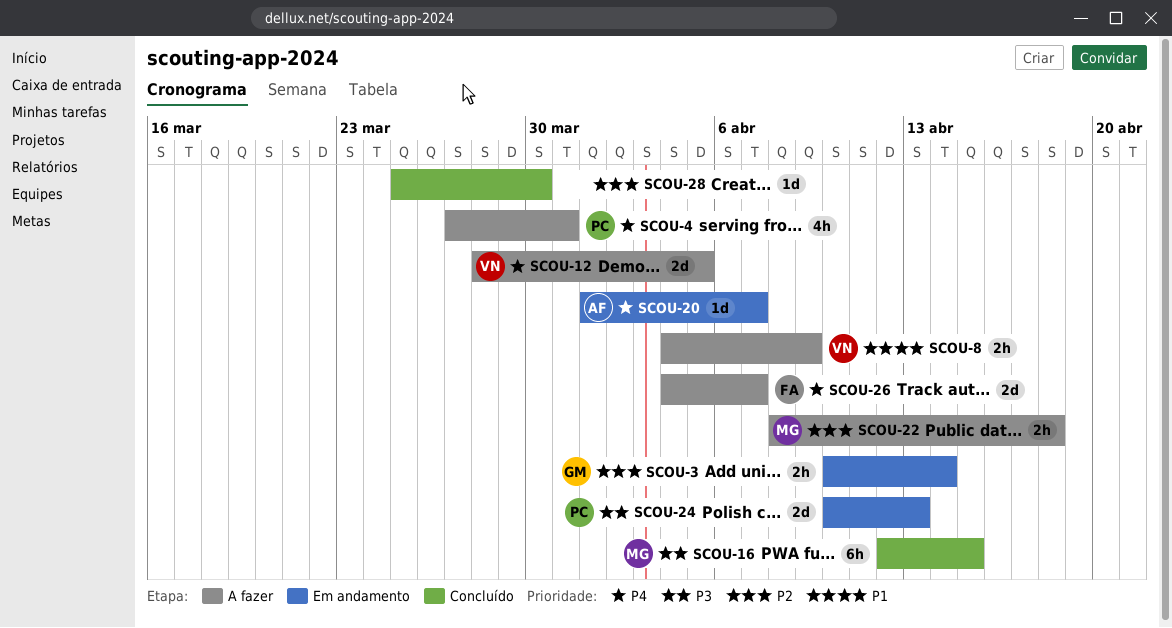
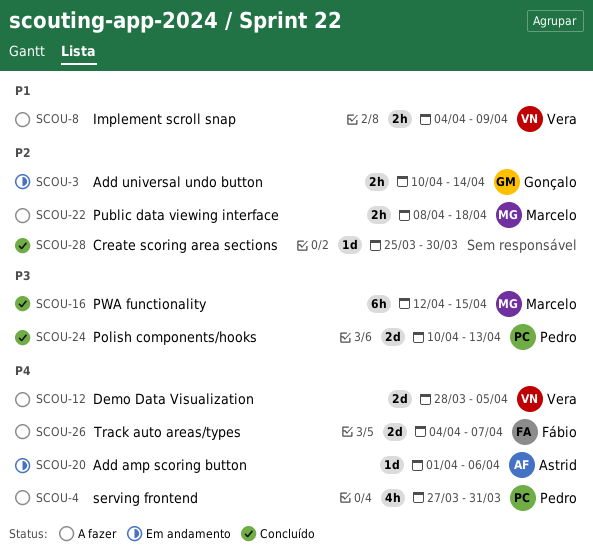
SCOU-20, due: Apr 7 -> Apr 6
SCOU-24, status: Em andamento -> Concluído

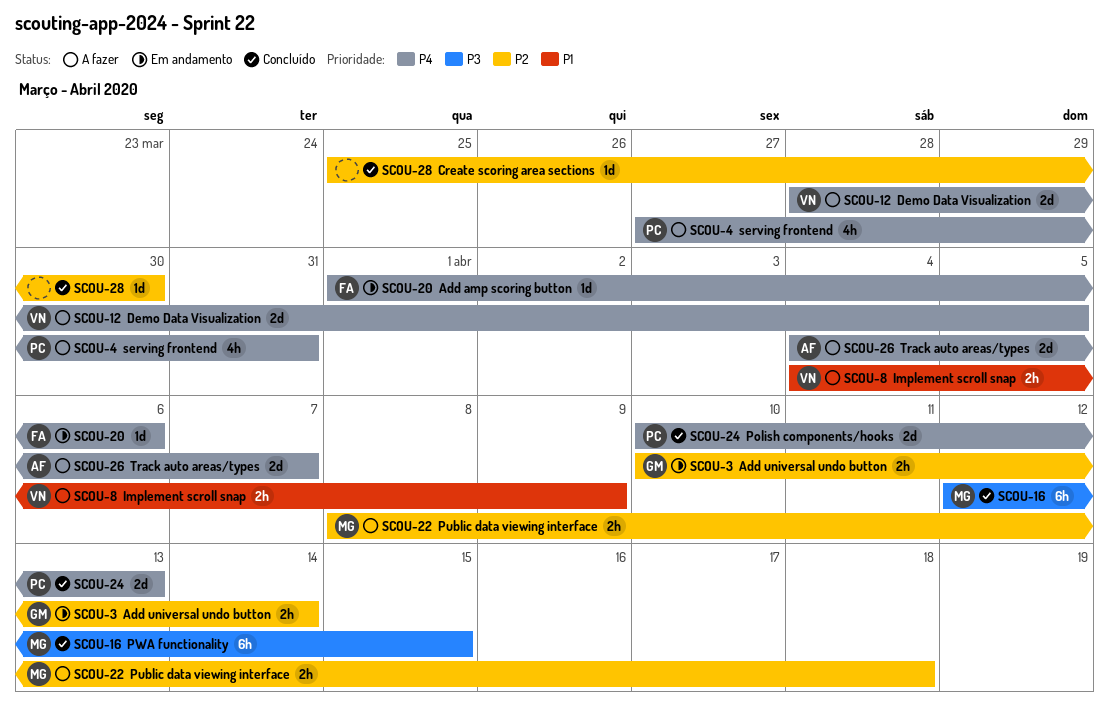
SCOU-20, owner: Astrid -> Fábio
SCOU-24, priority: P3 -> P4
SCOU-26, owner: Fábio -> Astrid

